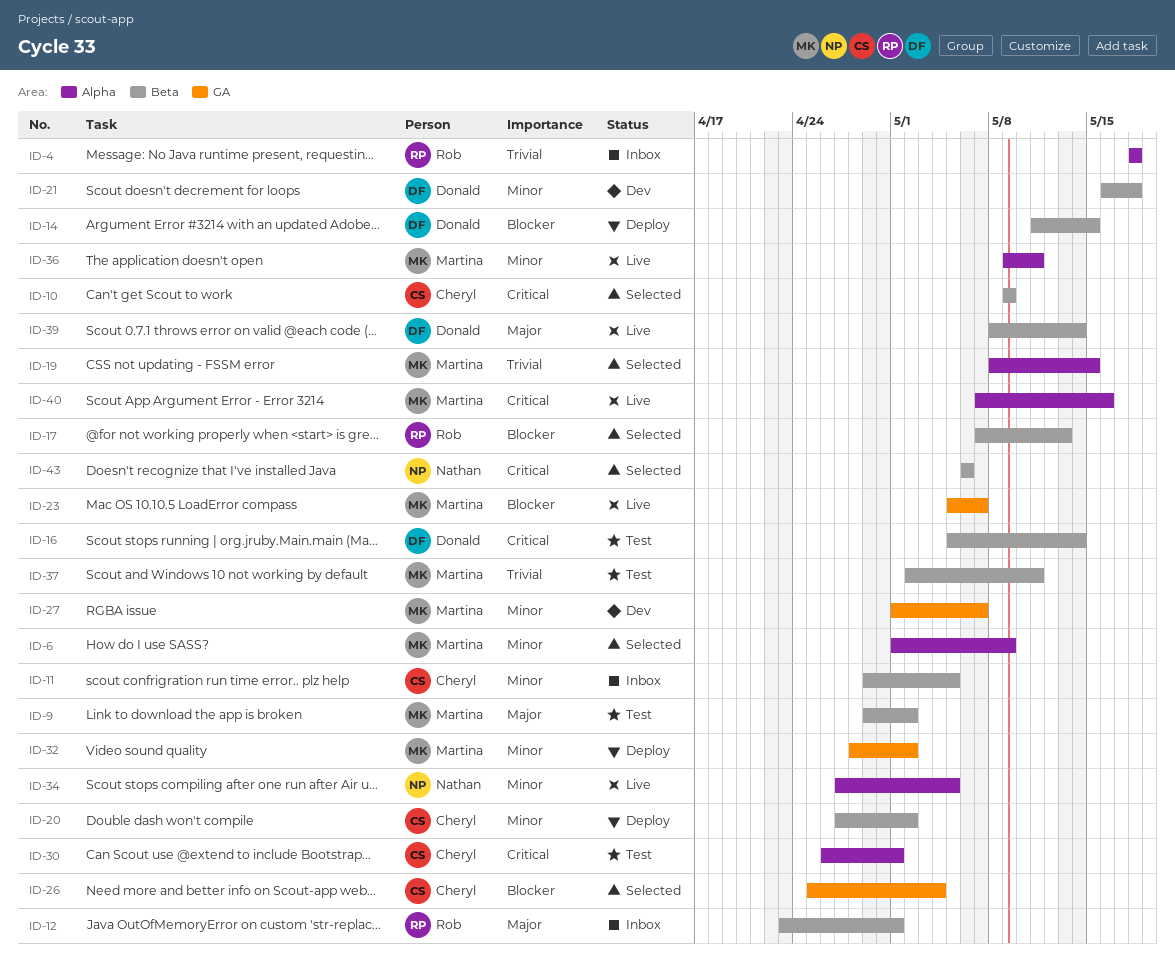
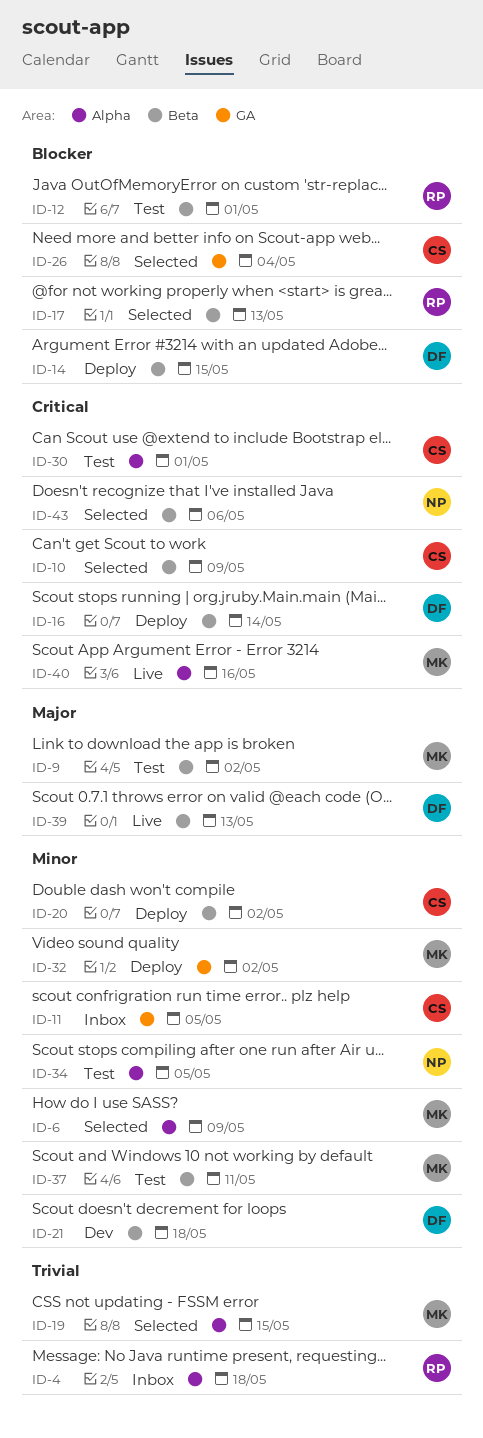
ID-11, label: Beta -> GA
ID-12, status: Inbox -> Test
ID-12, priority: Major -> Blocker
ID-16, status: Test -> Deploy
ID-23: present -> none
ID-27: present -> none
ID-34, status: Live -> Test
ID-36: present -> none
ID-37, priority: Trivial -> Minor
ID-39, due: May 14 -> May 13

